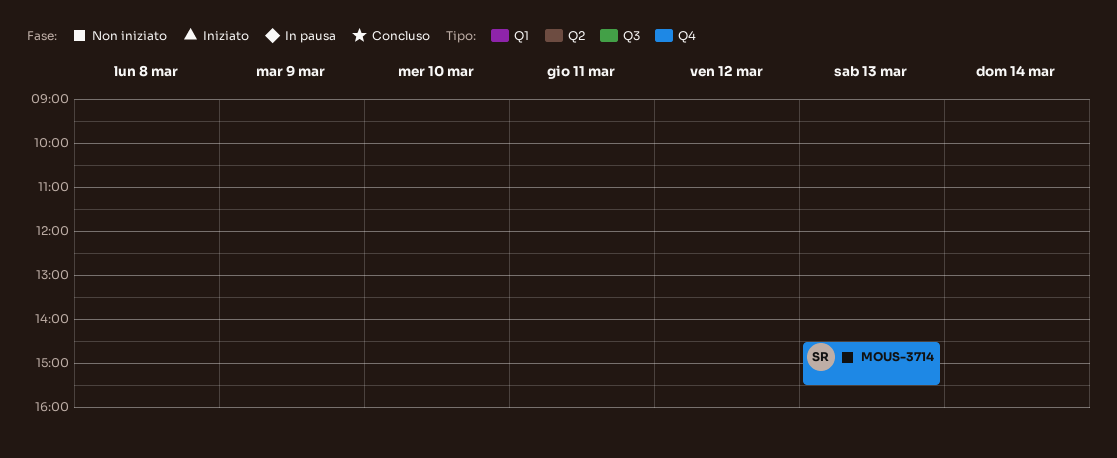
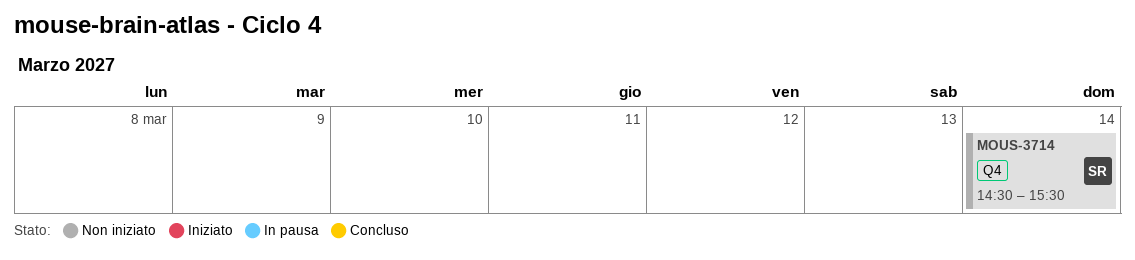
MOUS-3714, day: Mar 13 -> Mar 14

